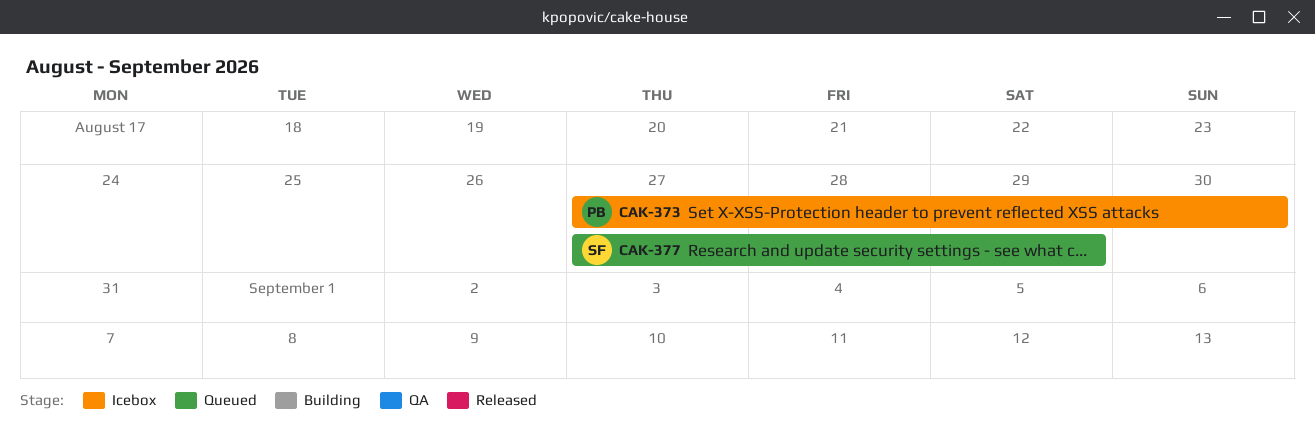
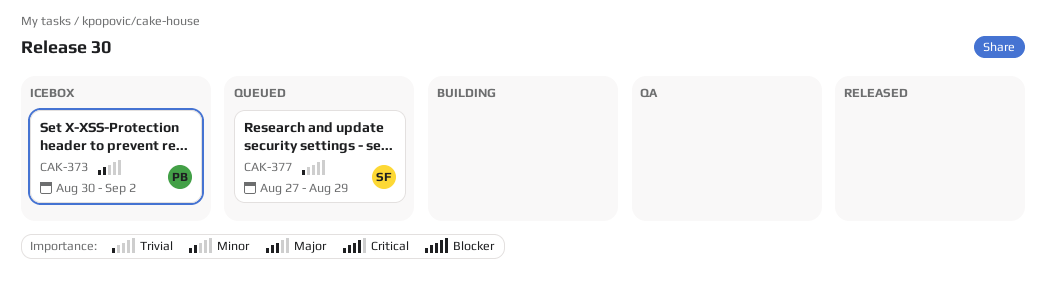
CAK-373, start: Aug 27 -> Aug 30
CAK-373, due: Aug 30 -> Sep 2

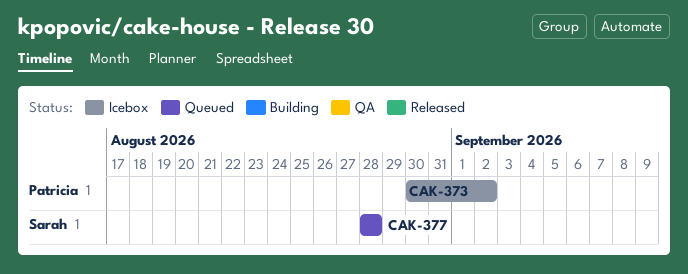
CAK-377, start: Aug 27 -> Aug 28
CAK-377, due: Aug 29 -> Aug 28

